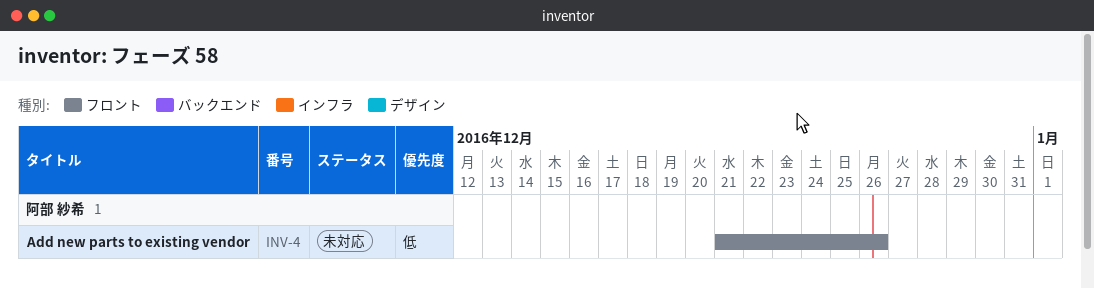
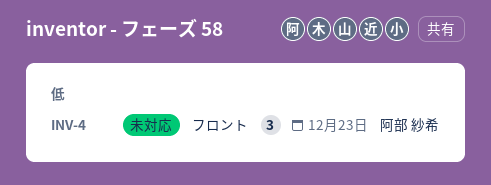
INV-4, due: Dec 26 -> Dec 23

